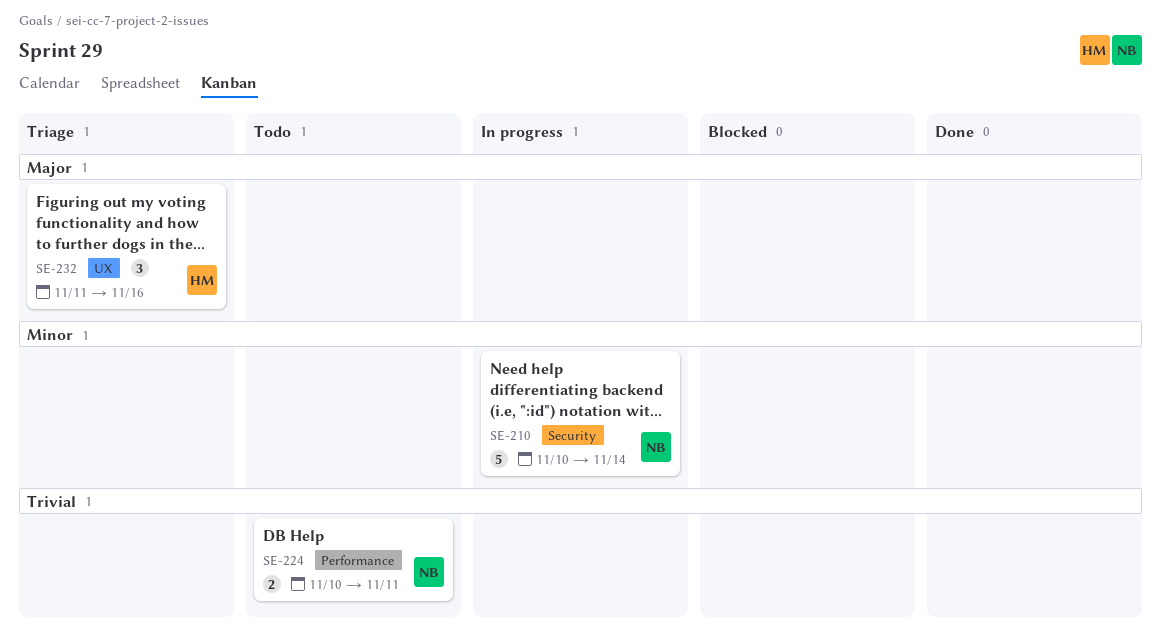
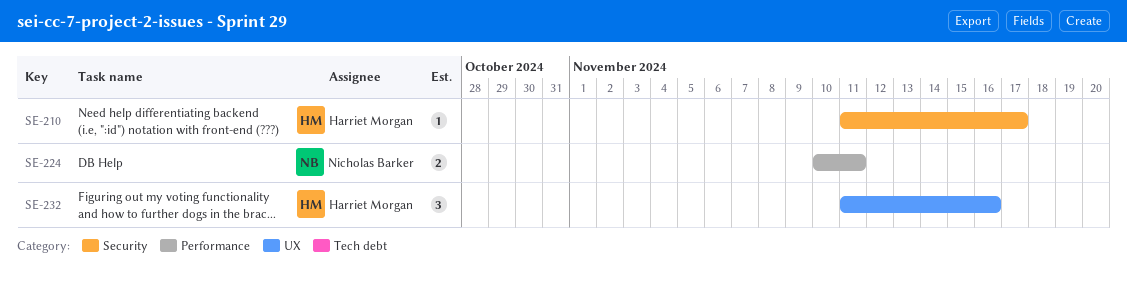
SE-210, owner: Nicholas Barker -> Harriet Morgan
SE-210, estimate: 5 -> 1
SE-210, start: Nov 10 -> Nov 11
SE-210, due: Nov 14 -> Nov 17

